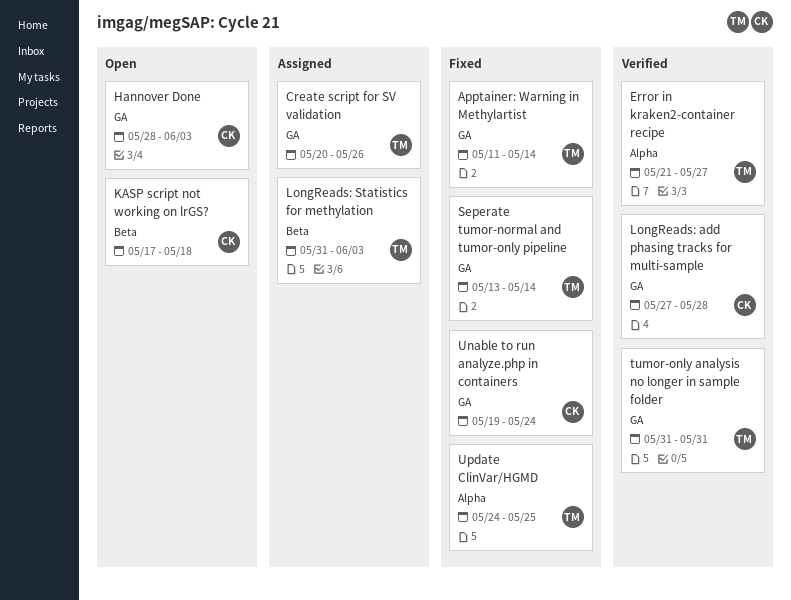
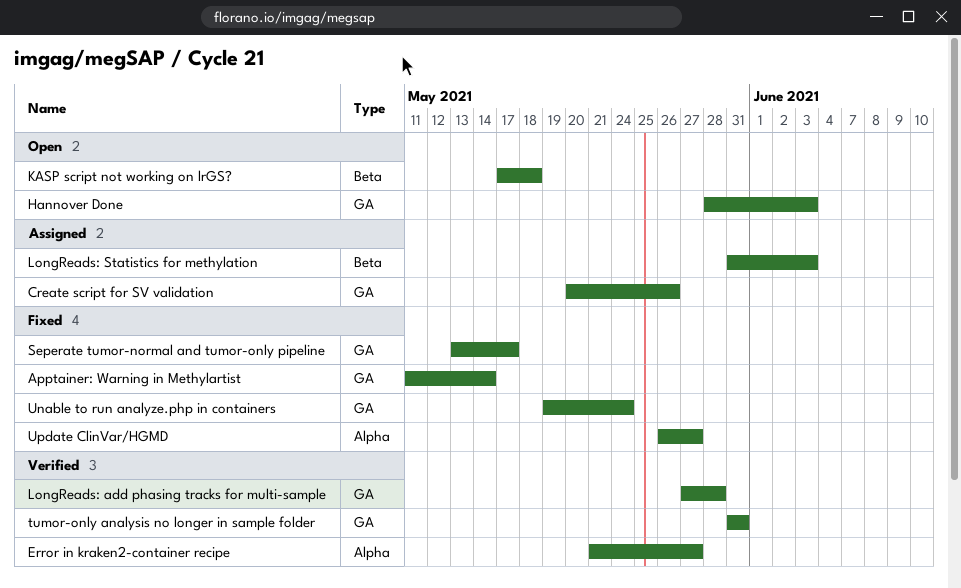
Seperate tumor-normal and tumor-only pipeline, due: May 14 -> May 17
Update ClinVar/HGMD, start: May 24 -> May 26
Update ClinVar/HGMD, due: May 25 -> May 27

